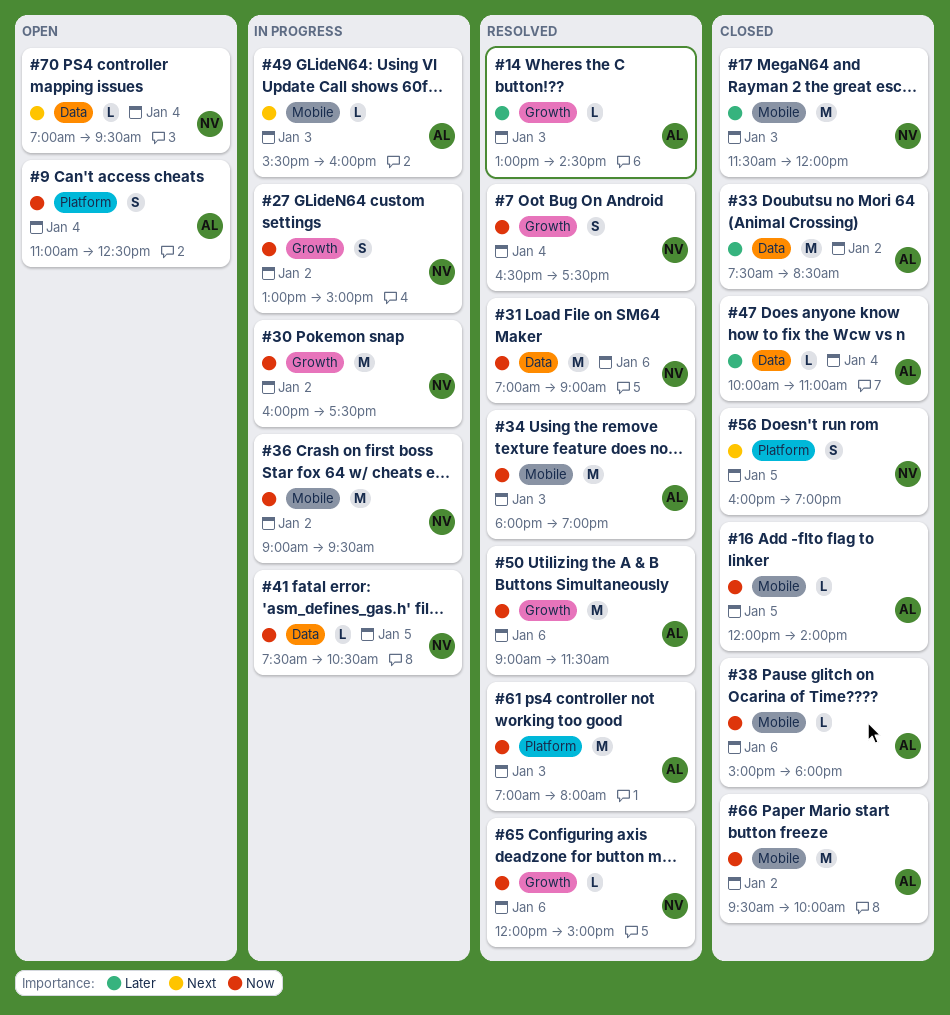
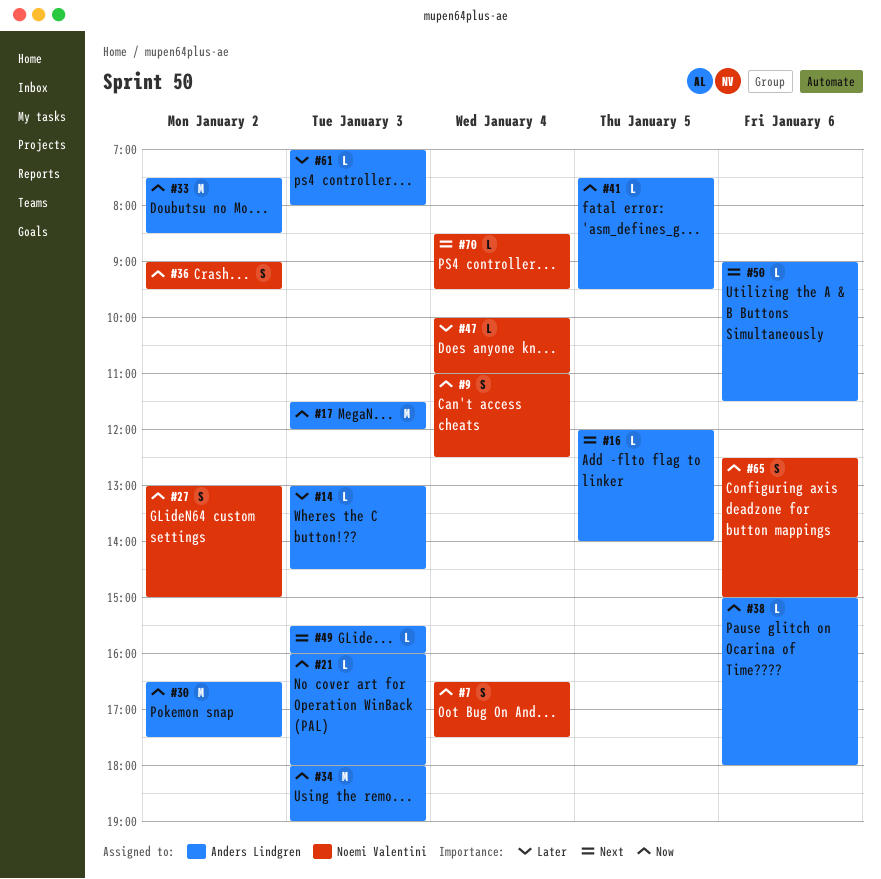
#9, owner: Anders Lindgren -> Noemi Valentini
#16, priority: Now -> Next
#17, owner: Noemi Valentini -> Anders Lindgren
#17, priority: Later -> Now
#21: none -> present
#30, owner: Noemi Valentini -> Anders Lindgren
#30, begins: 16:00 -> 16:30
#31: present -> none
#33, priority: Later -> Now
#36, estimate: M -> S
#41, owner: Noemi Valentini -> Anders Lindgren
#41, ends: 10:30 -> 09:30
#47, owner: Anders Lindgren -> Noemi Valentini
#50, priority: Now -> Next
#50, estimate: M -> L
#56: present -> none
#61, priority: Now -> Later
#61, estimate: M -> L
#65, estimate: L -> S
#65, begins: 12:00 -> 12:30
#66: present -> none
#70, begins: 07:00 -> 08:30

